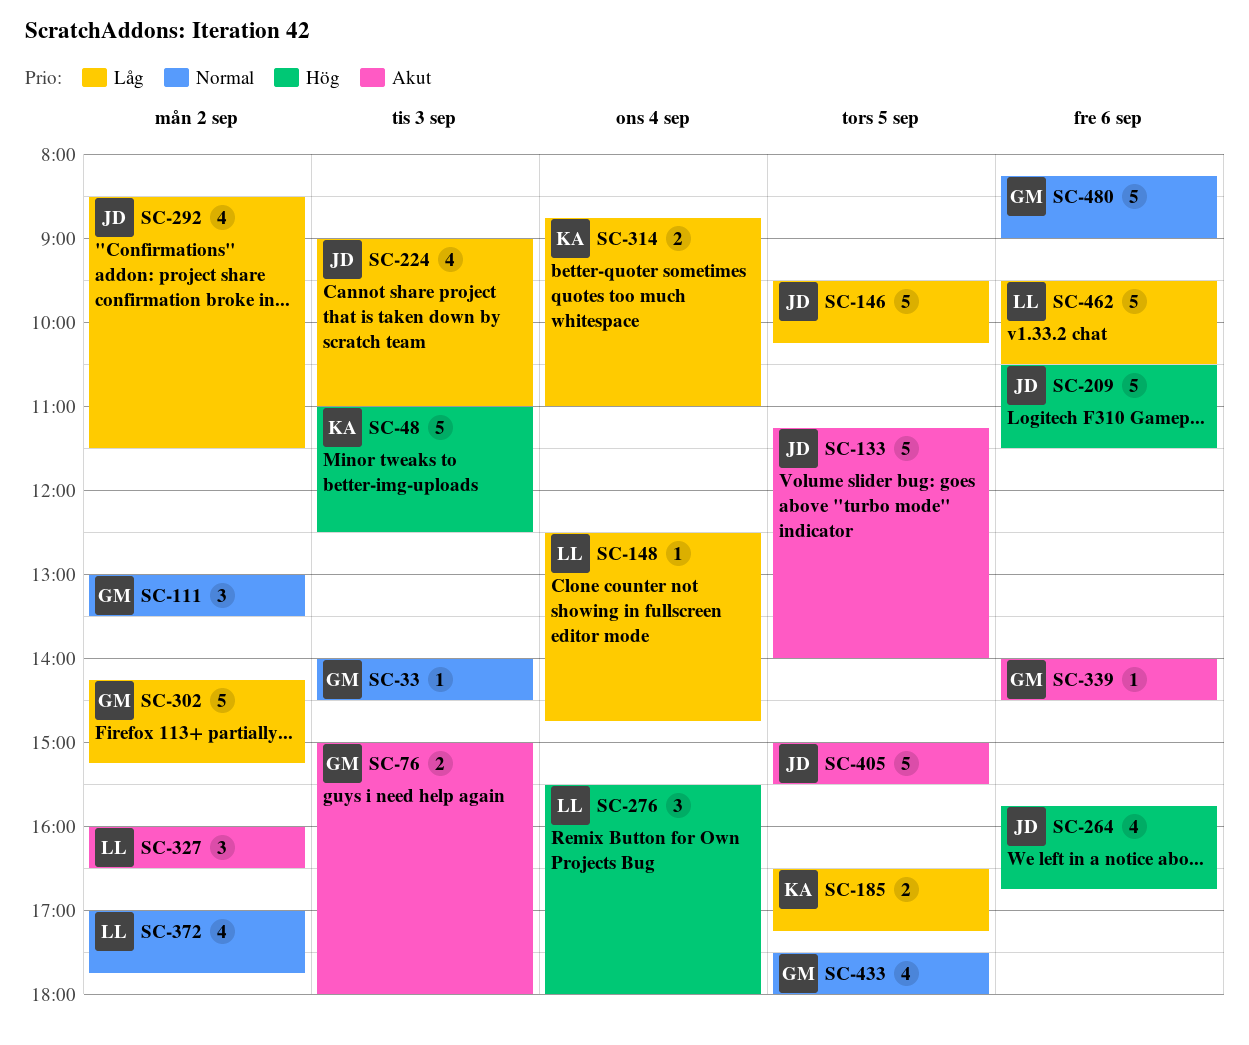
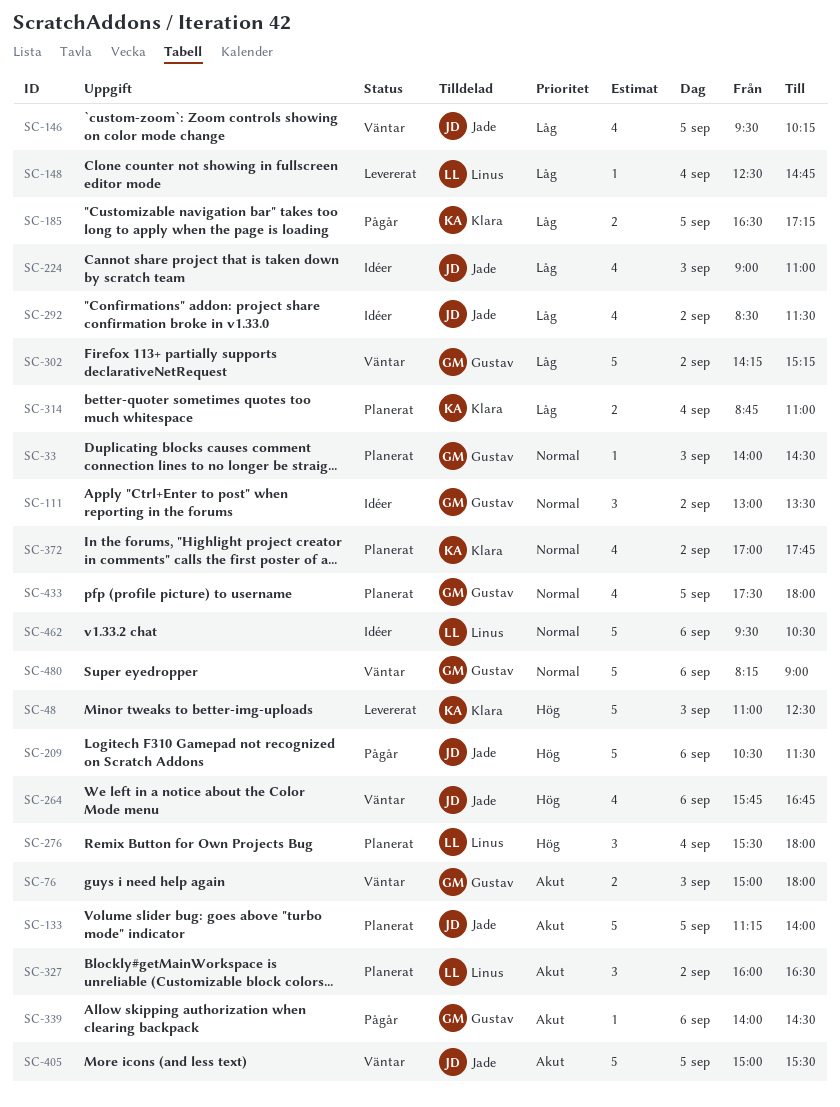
SC-146, estimate: 5 -> 4
SC-372, owner: Linus -> Klara
SC-462, priority: Låg -> Normal

